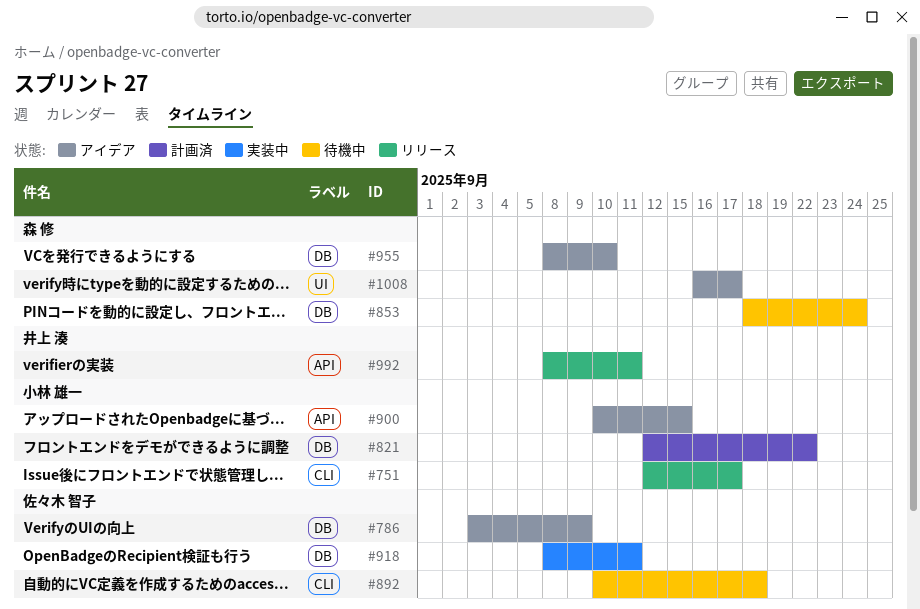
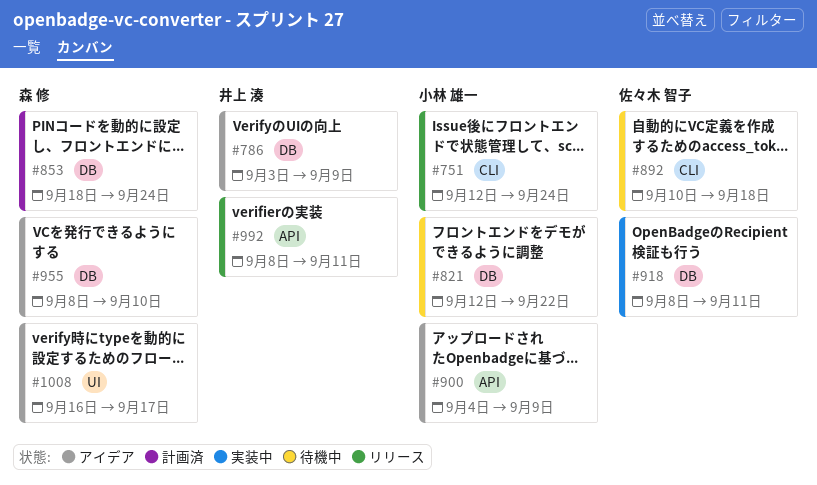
#751, due: Sep 17 -> Sep 24
#786, owner: 佐々木 智子 -> 井上 湊
#821, status: 計画済 -> 待機中
#853, status: 待機中 -> 計画済
#900, start: Sep 10 -> Sep 4
#900, due: Sep 15 -> Sep 9

